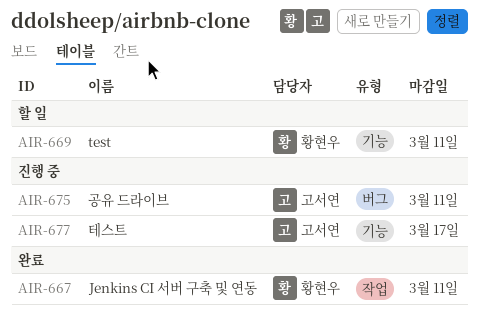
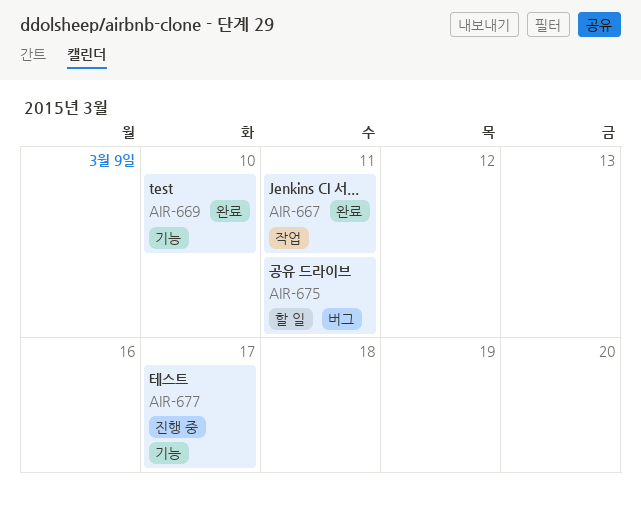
AIR-669, status: 할 일 -> 완료
AIR-669, due: Mar 11 -> Mar 10
AIR-675, status: 진행 중 -> 할 일

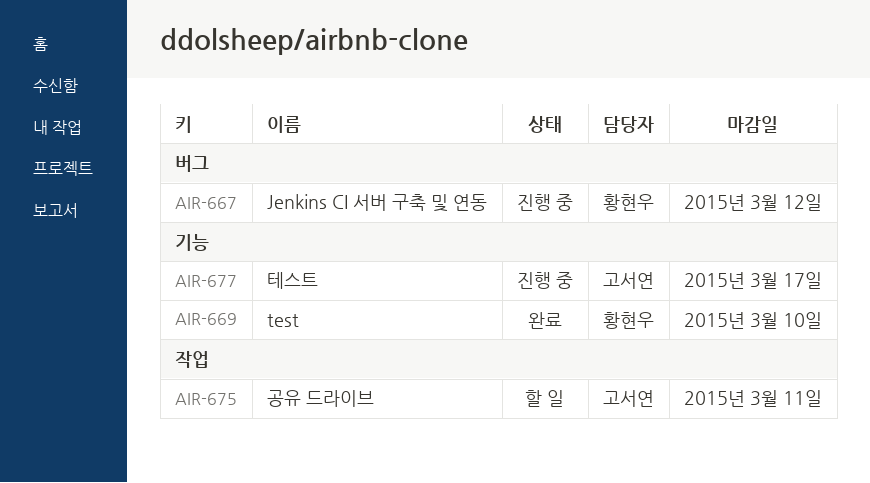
AIR-667, status: 완료 -> 진행 중
AIR-667, label: 작업 -> 버그
AIR-667, due: Mar 11 -> Mar 12
AIR-675, label: 버그 -> 작업

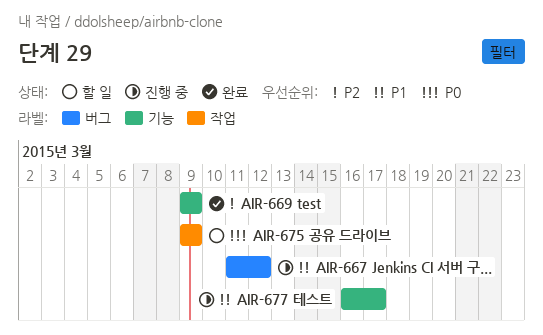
AIR-669, due: Mar 10 -> Mar 9
AIR-675, due: Mar 11 -> Mar 9

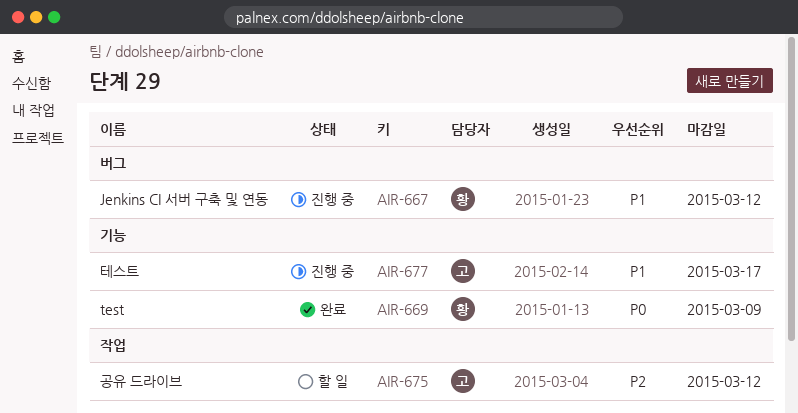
AIR-669, priority: P2 -> P0
AIR-675, priority: P0 -> P2
AIR-675, due: Mar 9 -> Mar 12

